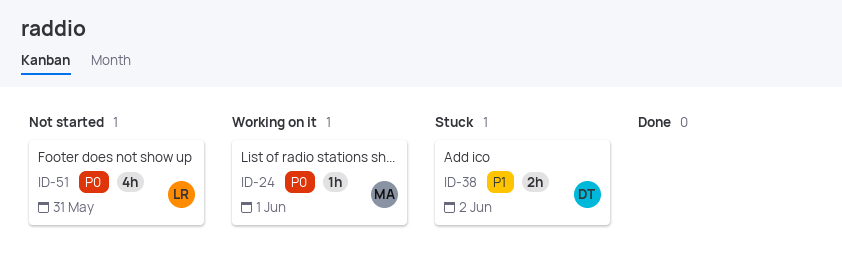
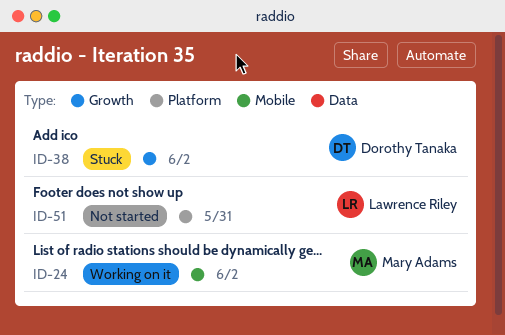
ID-24, due: Jun 1 -> Jun 2

